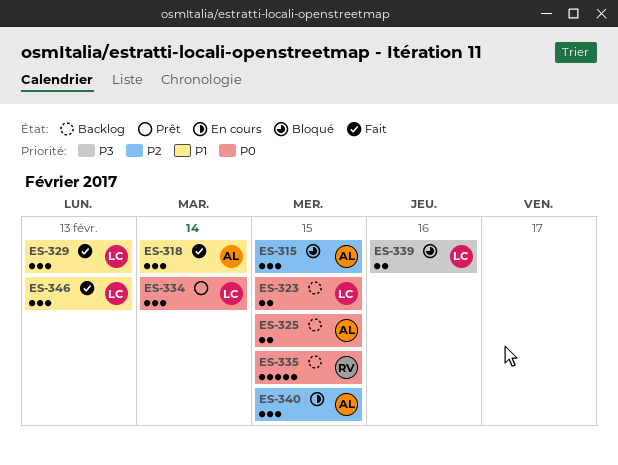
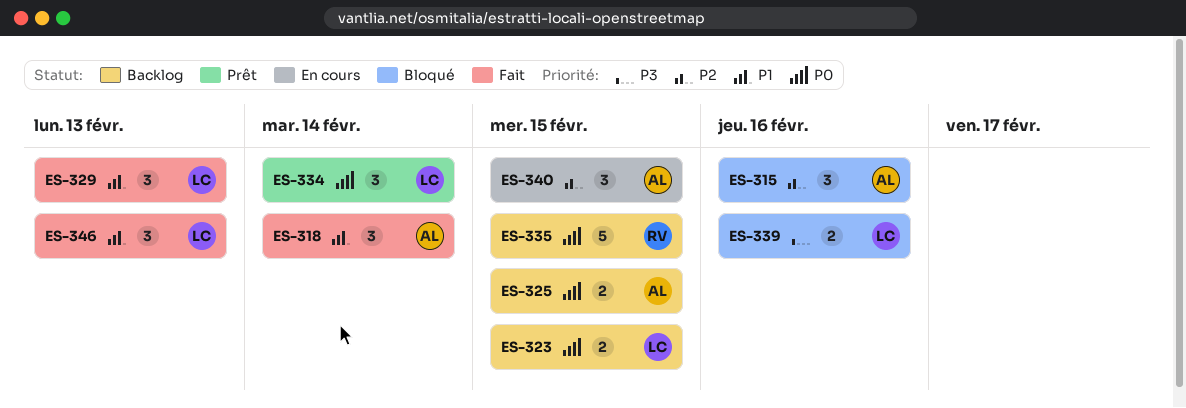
ES-315, due: Feb 15 -> Feb 16

